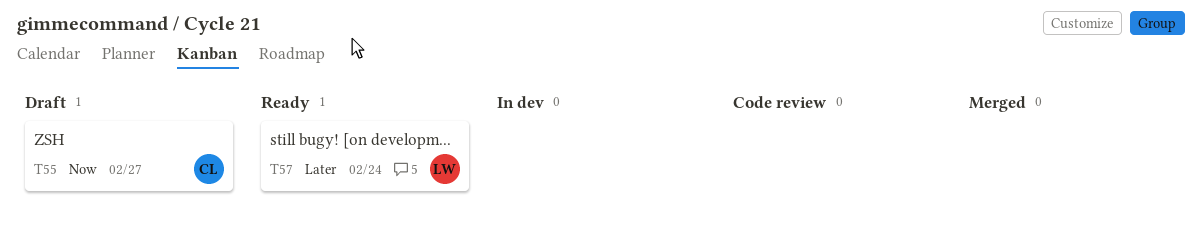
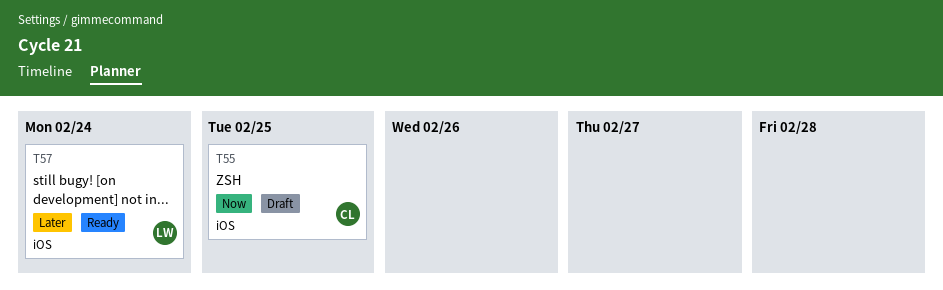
T55, due: Feb 27 -> Feb 25

